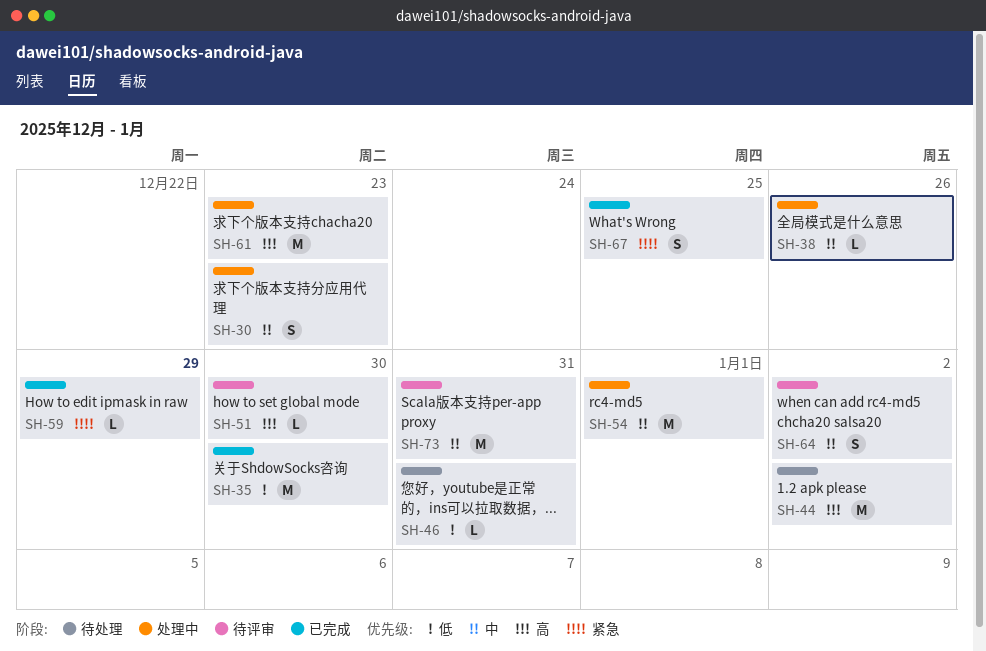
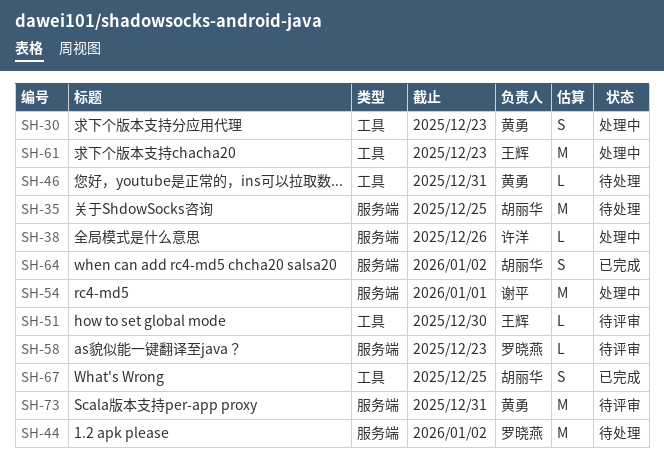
SH-35, status: 已完成 -> 待处理
SH-35, due: Dec 30 -> Dec 25
SH-58: none -> present
SH-59: present -> none
SH-64, status: 待评审 -> 已完成

